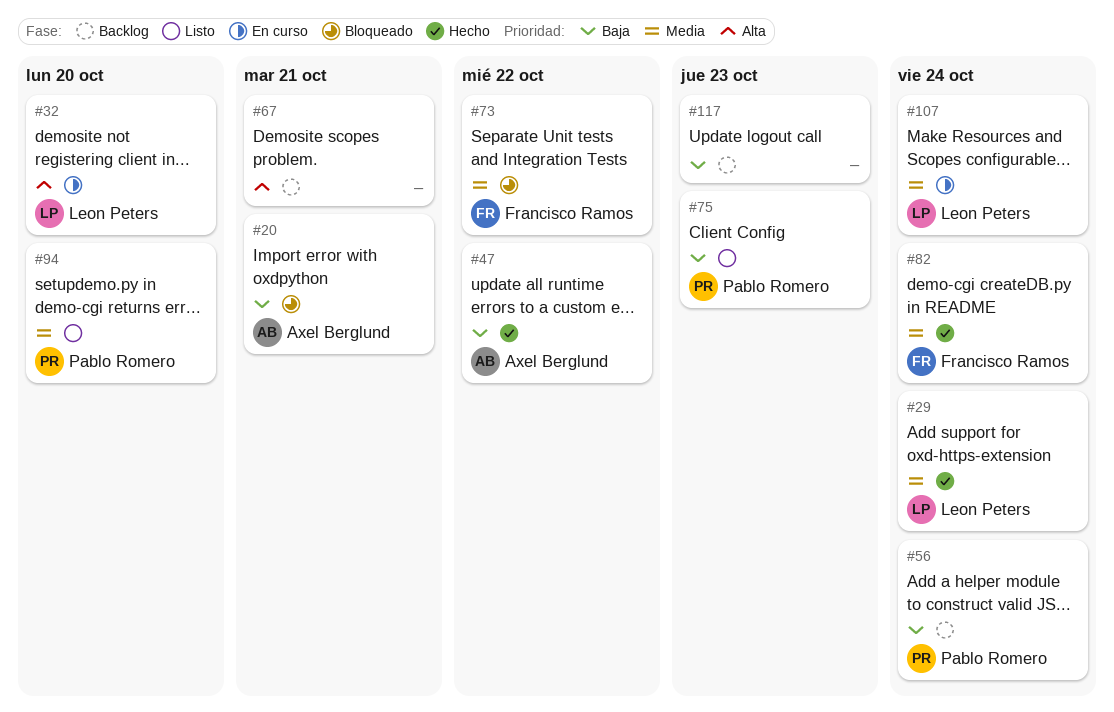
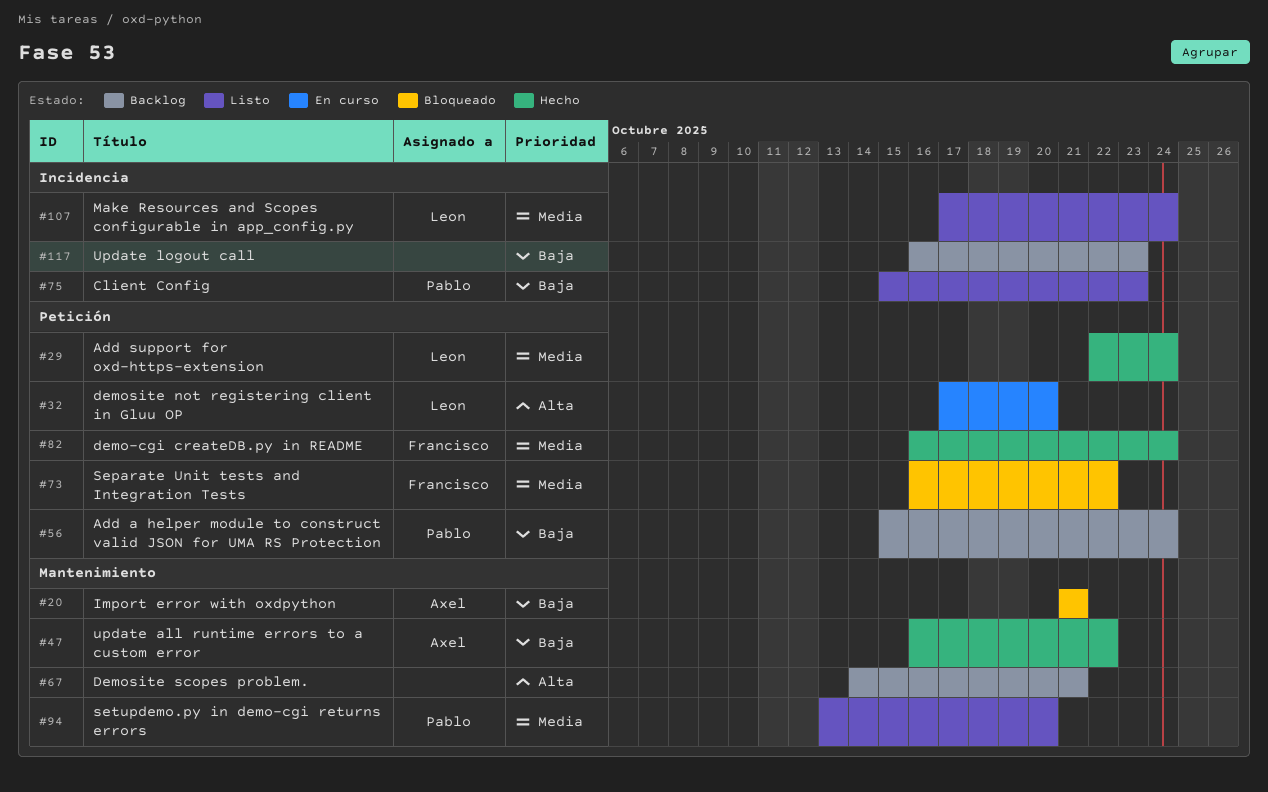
#107, status: En curso -> Listo

